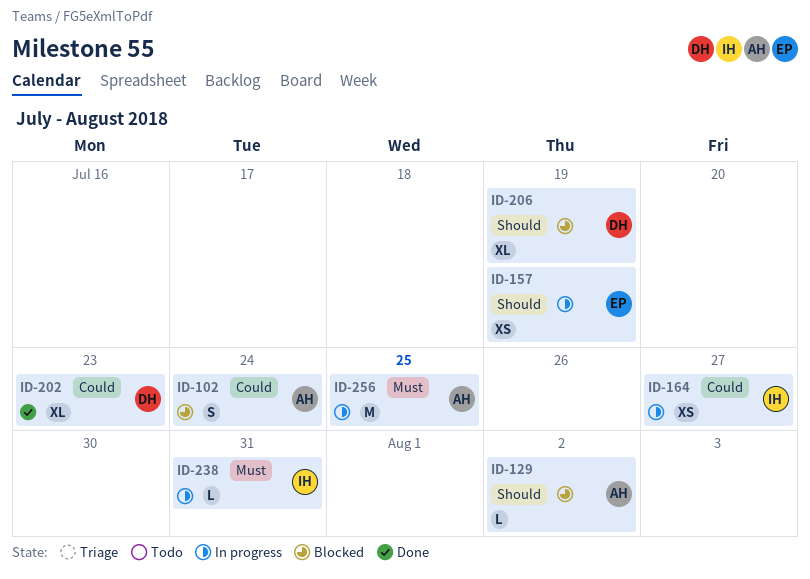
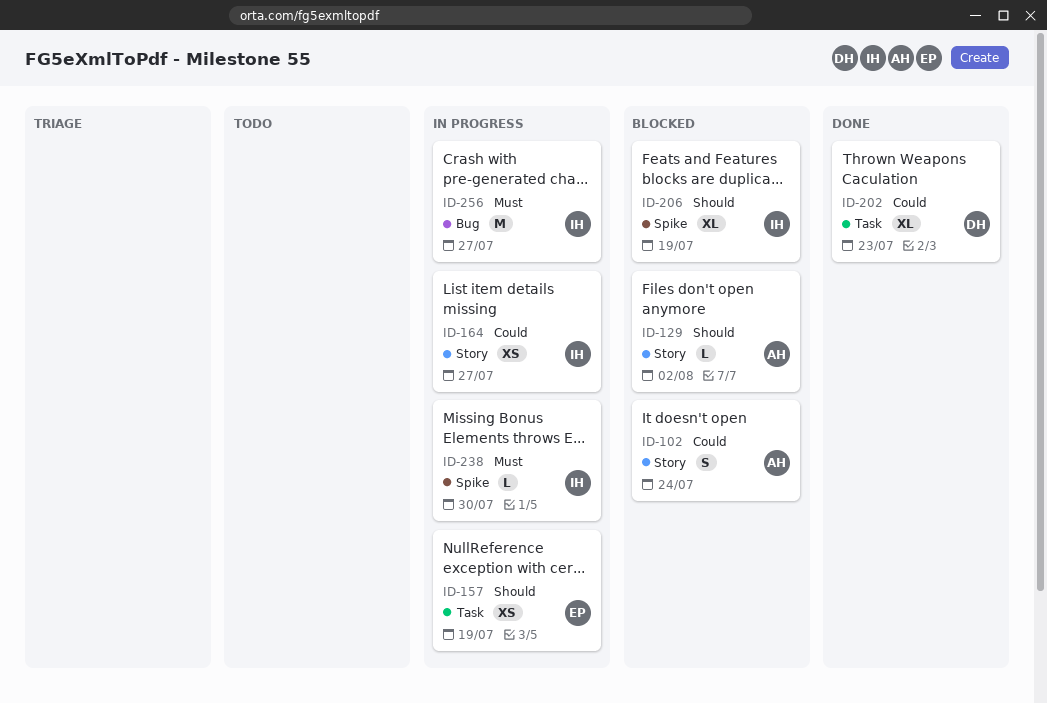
ID-206, owner: DH -> IH
ID-238, due: Jul 31 -> Jul 30
ID-256, owner: AH -> IH
ID-256, due: Jul 25 -> Jul 27

